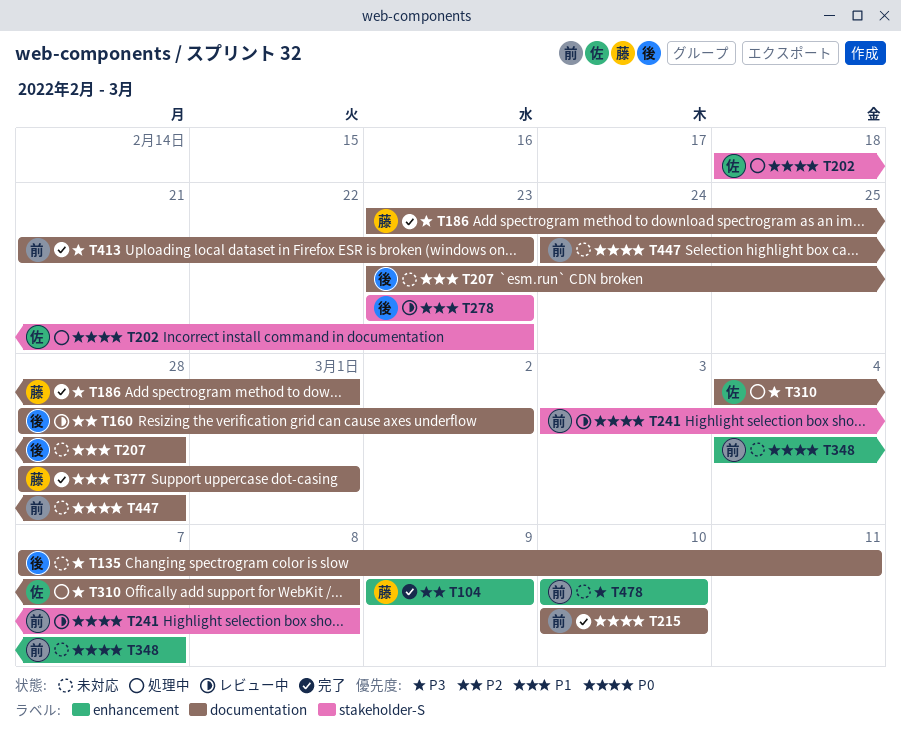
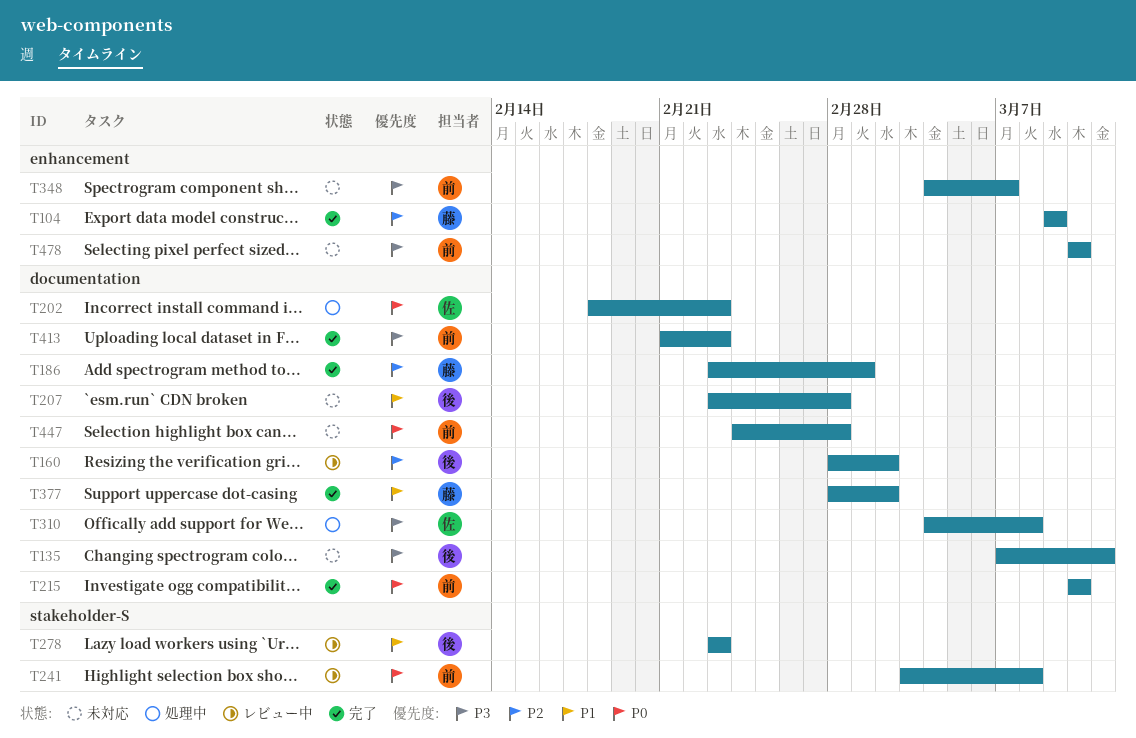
T186, priority: P3 -> P2
T202, label: stakeholder-S -> documentation
T348, priority: P0 -> P3
T377, due: Mar 1 -> Mar 2

